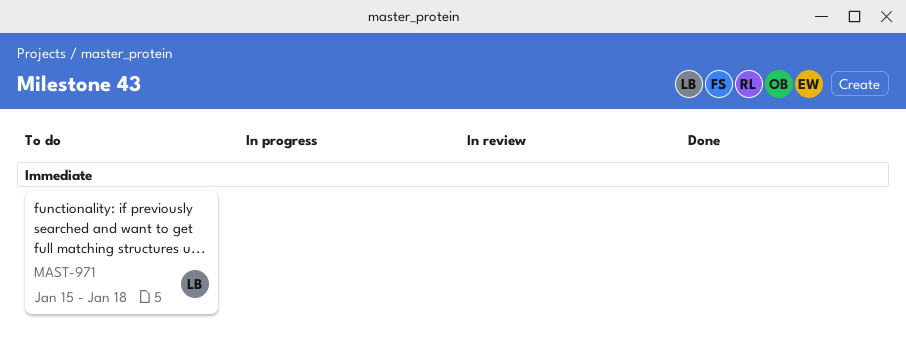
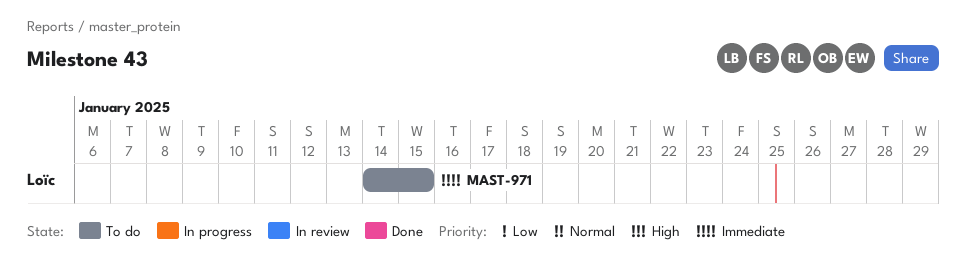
MAST-971, start: Jan 15 -> Jan 14
MAST-971, due: Jan 18 -> Jan 15

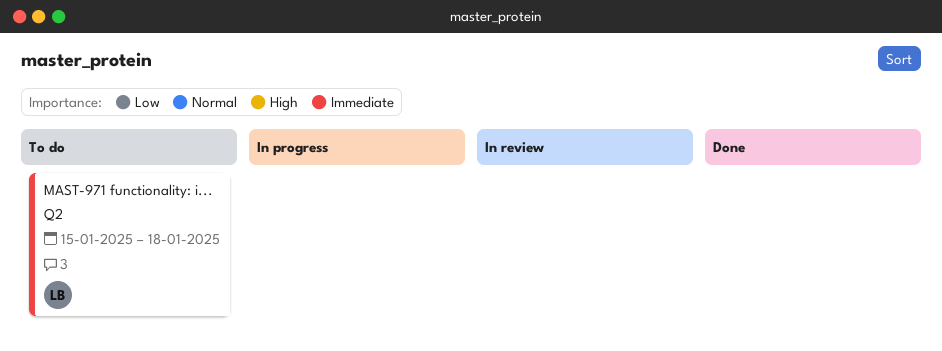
MAST-971, start: Jan 14 -> Jan 15
MAST-971, due: Jan 15 -> Jan 18

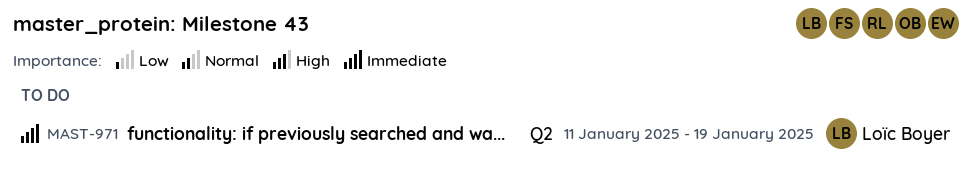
MAST-971, start: Jan 15 -> Jan 11
MAST-971, due: Jan 18 -> Jan 19

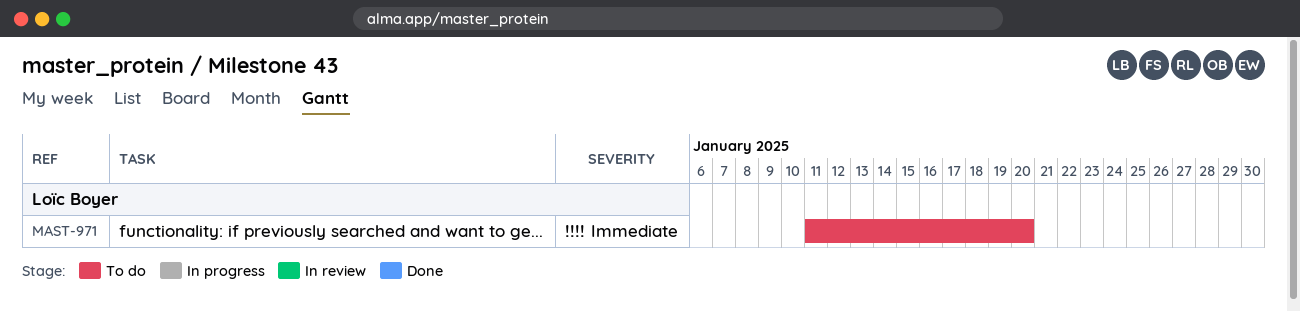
MAST-971, due: Jan 19 -> Jan 20

